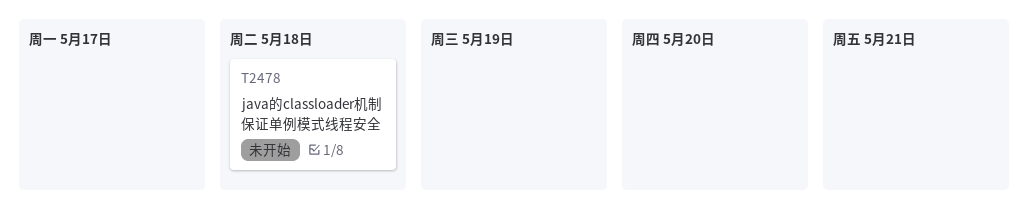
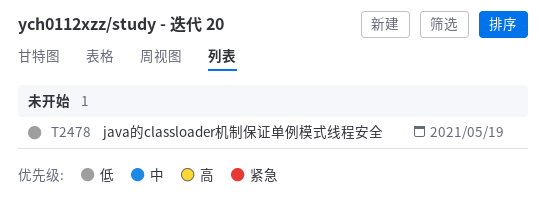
T2478, due: May 18 -> May 19

